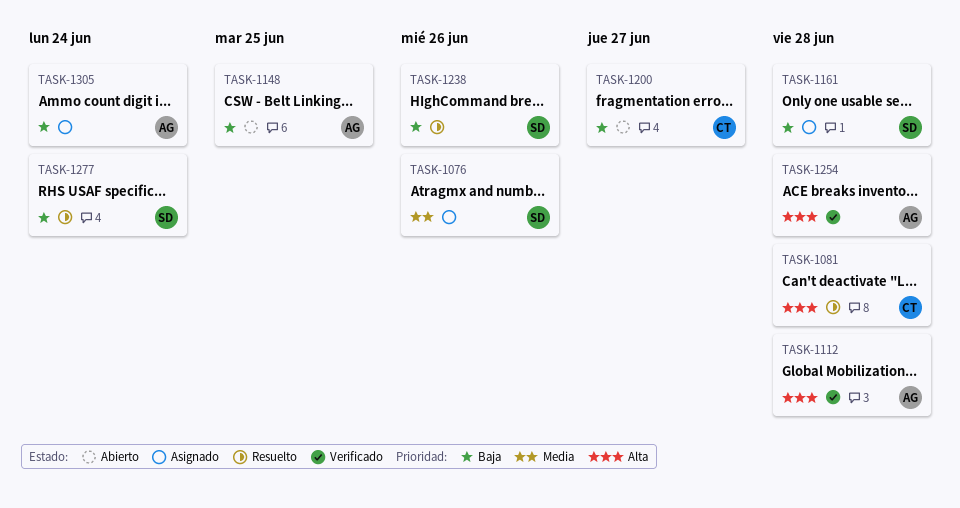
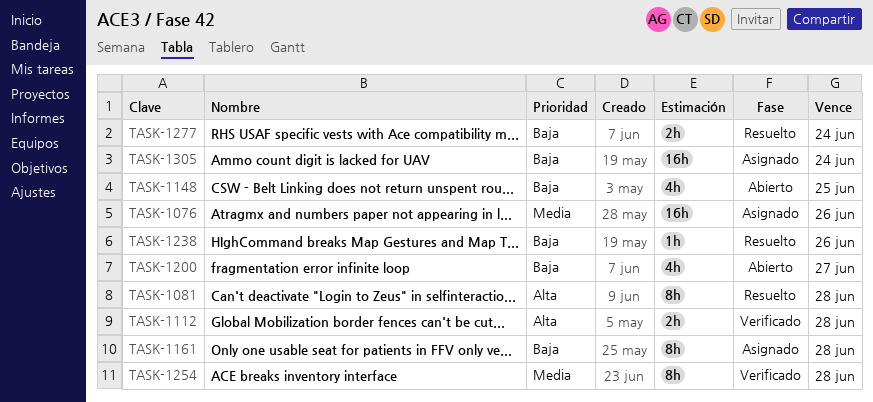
TASK-1254, priority: Alta -> Media

